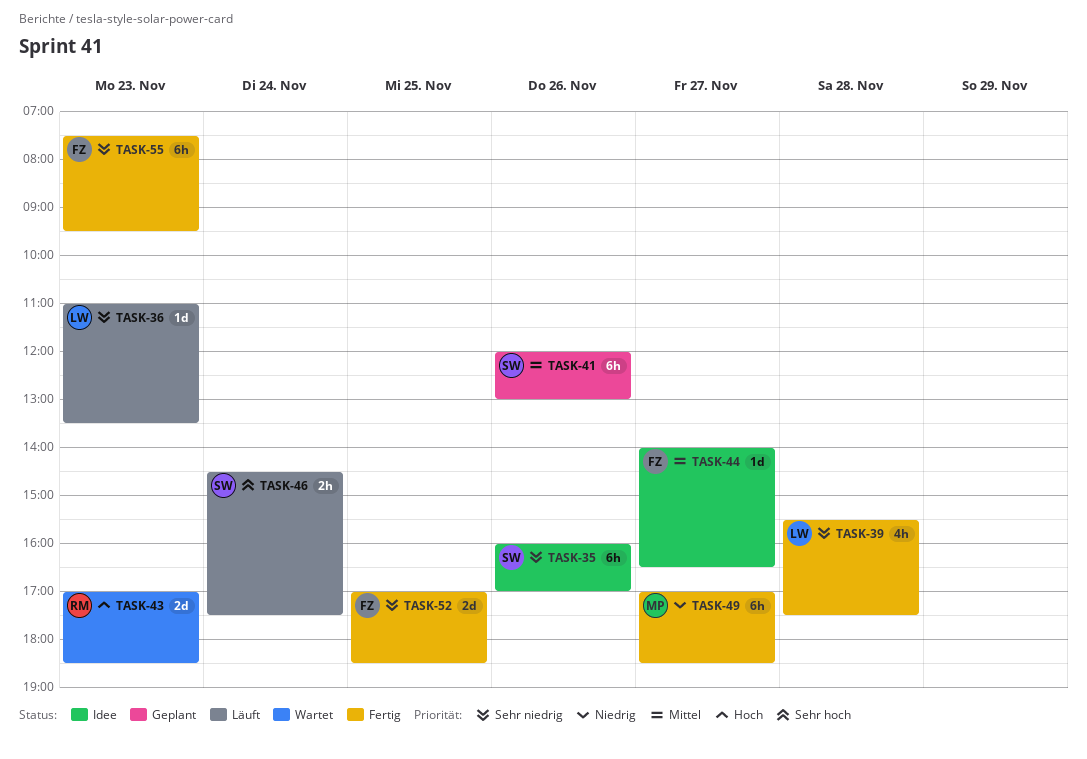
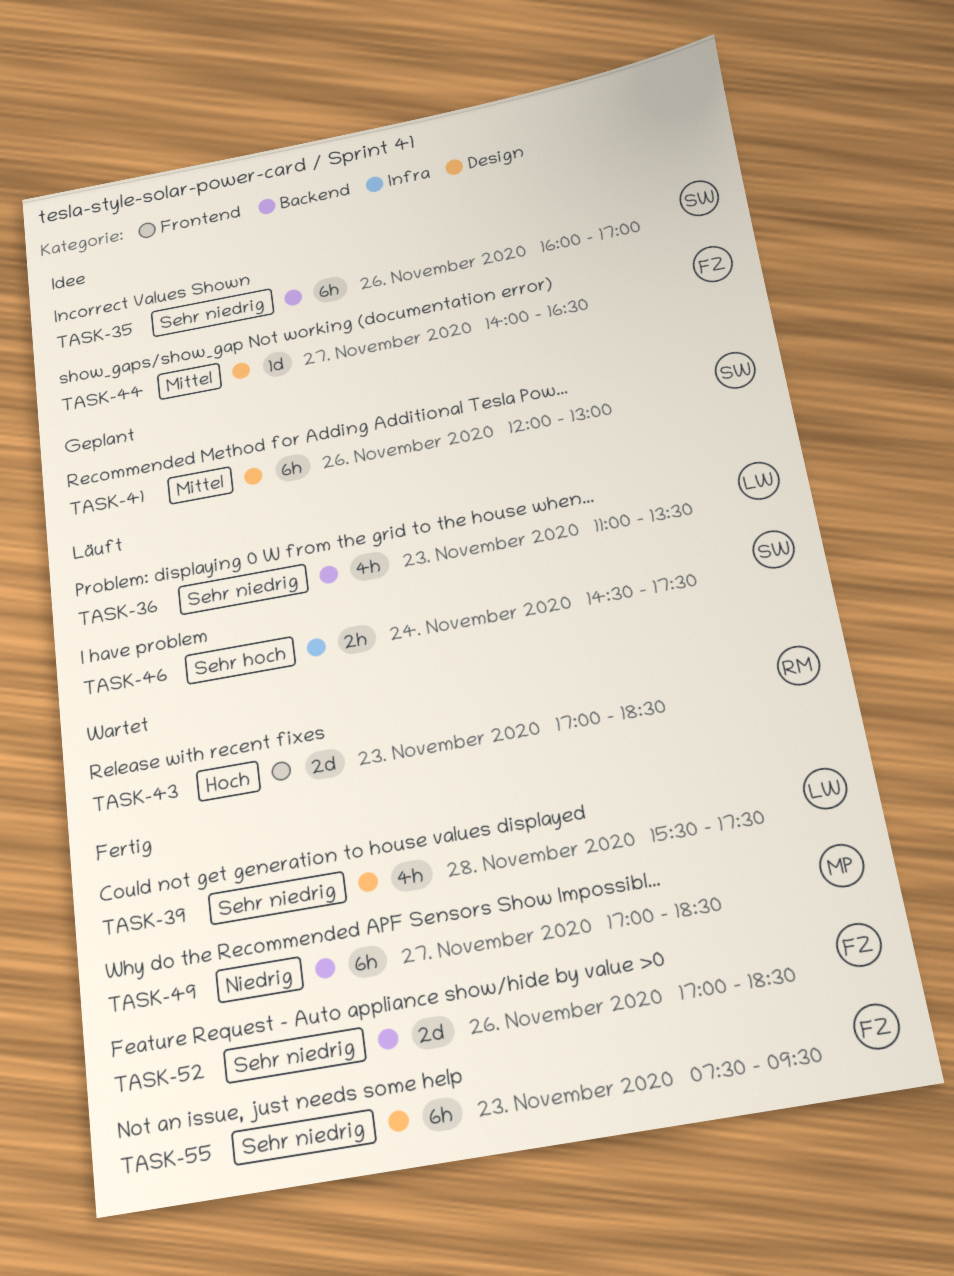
TASK-36, estimate: 1d -> 4h
TASK-52, day: Nov 25 -> Nov 26

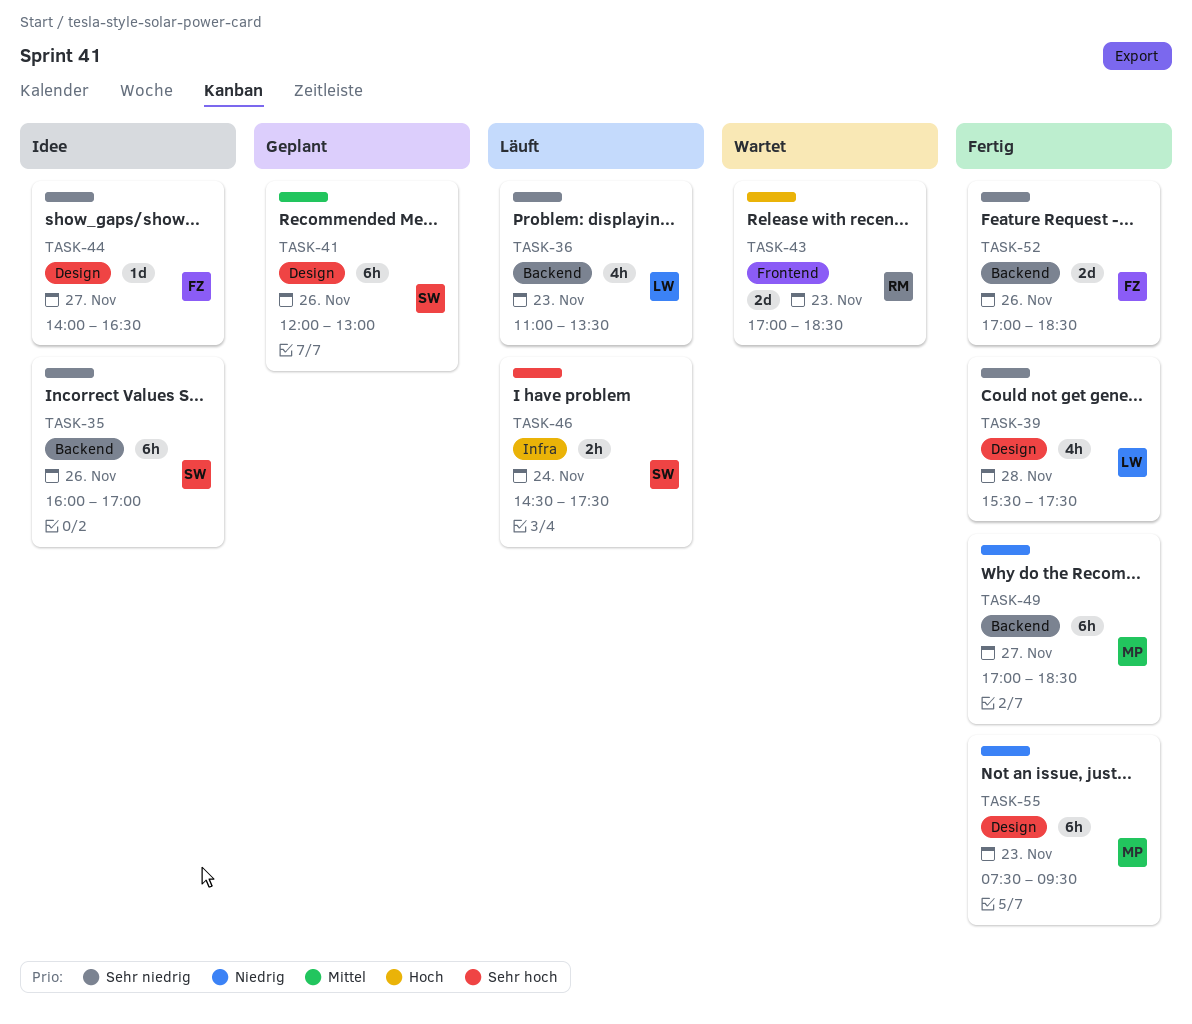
TASK-44, priority: Mittel -> Sehr niedrig
TASK-55, owner: FZ -> MP
TASK-55, priority: Sehr niedrig -> Niedrig

